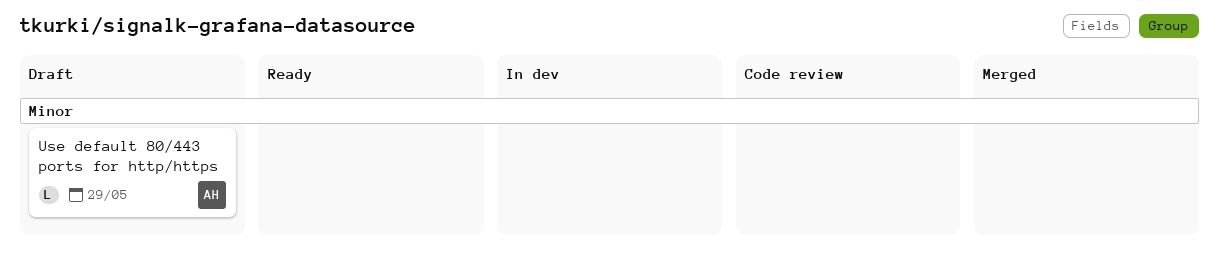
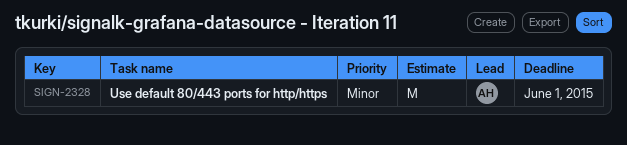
Use default 80/443 ports for http/https, estimate: L -> M
Use default 80/443 ports for http/https, due: May 29 -> Jun 1

